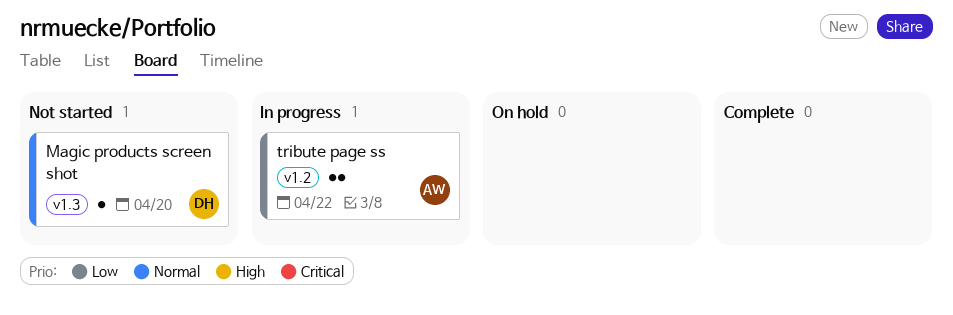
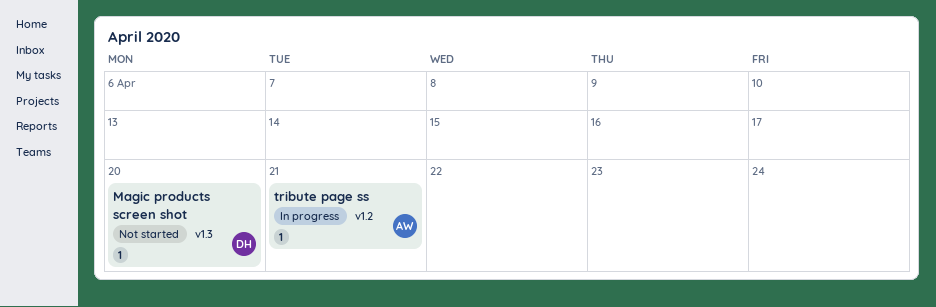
tribute page ss, estimate: 2 -> 1
tribute page ss, due: Apr 22 -> Apr 21

